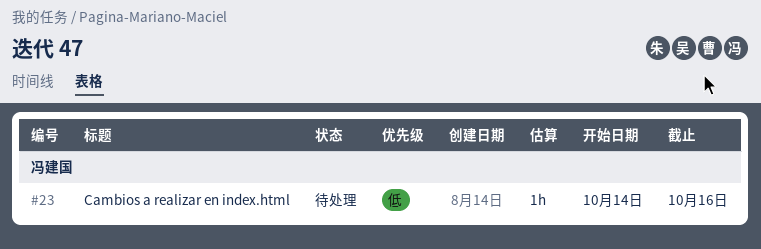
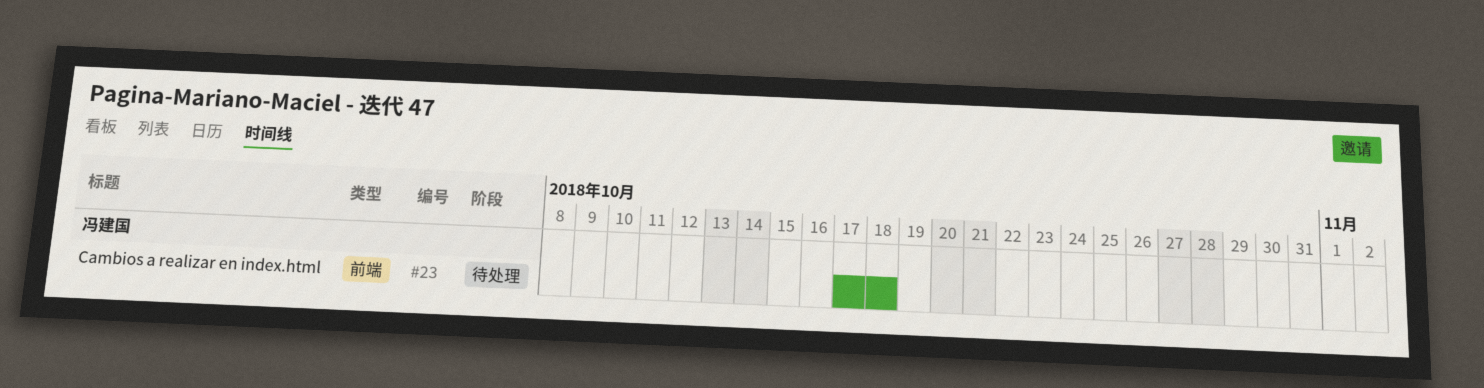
#23, start: Oct 14 -> Oct 17
#23, due: Oct 16 -> Oct 18

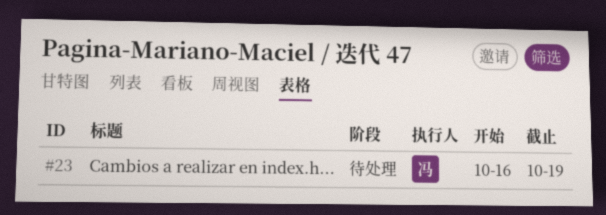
#23, start: Oct 17 -> Oct 16
#23, due: Oct 18 -> Oct 19

